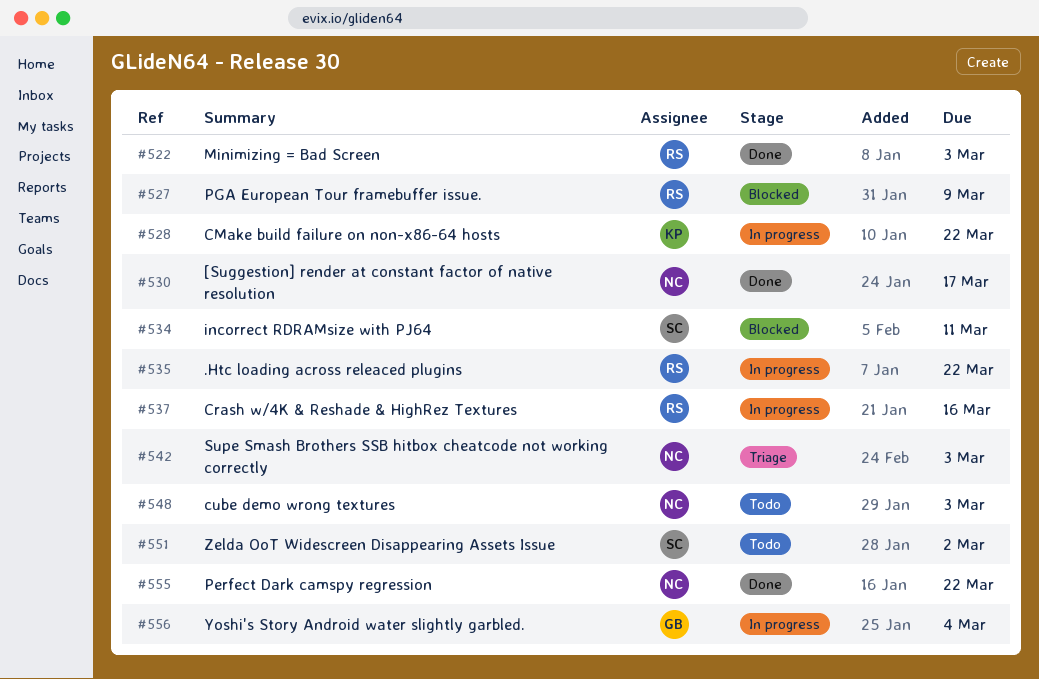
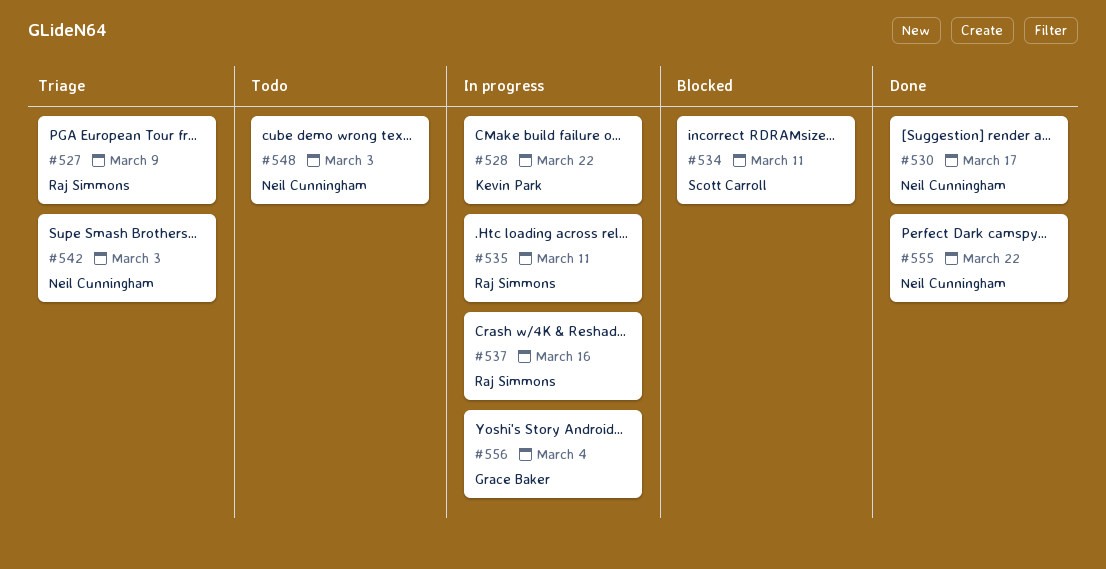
#522: present -> none
#527, status: Blocked -> Triage
#535, due: Mar 22 -> Mar 11
#551: present -> none

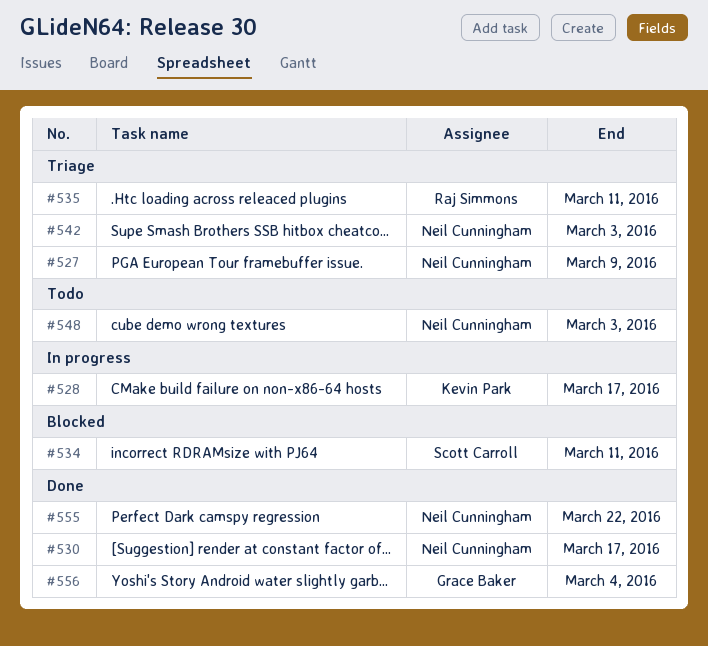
#527, owner: Raj Simmons -> Neil Cunningham
#528, due: Mar 22 -> Mar 17
#535, status: In progress -> Triage
#537: present -> none
#556, status: In progress -> Done

